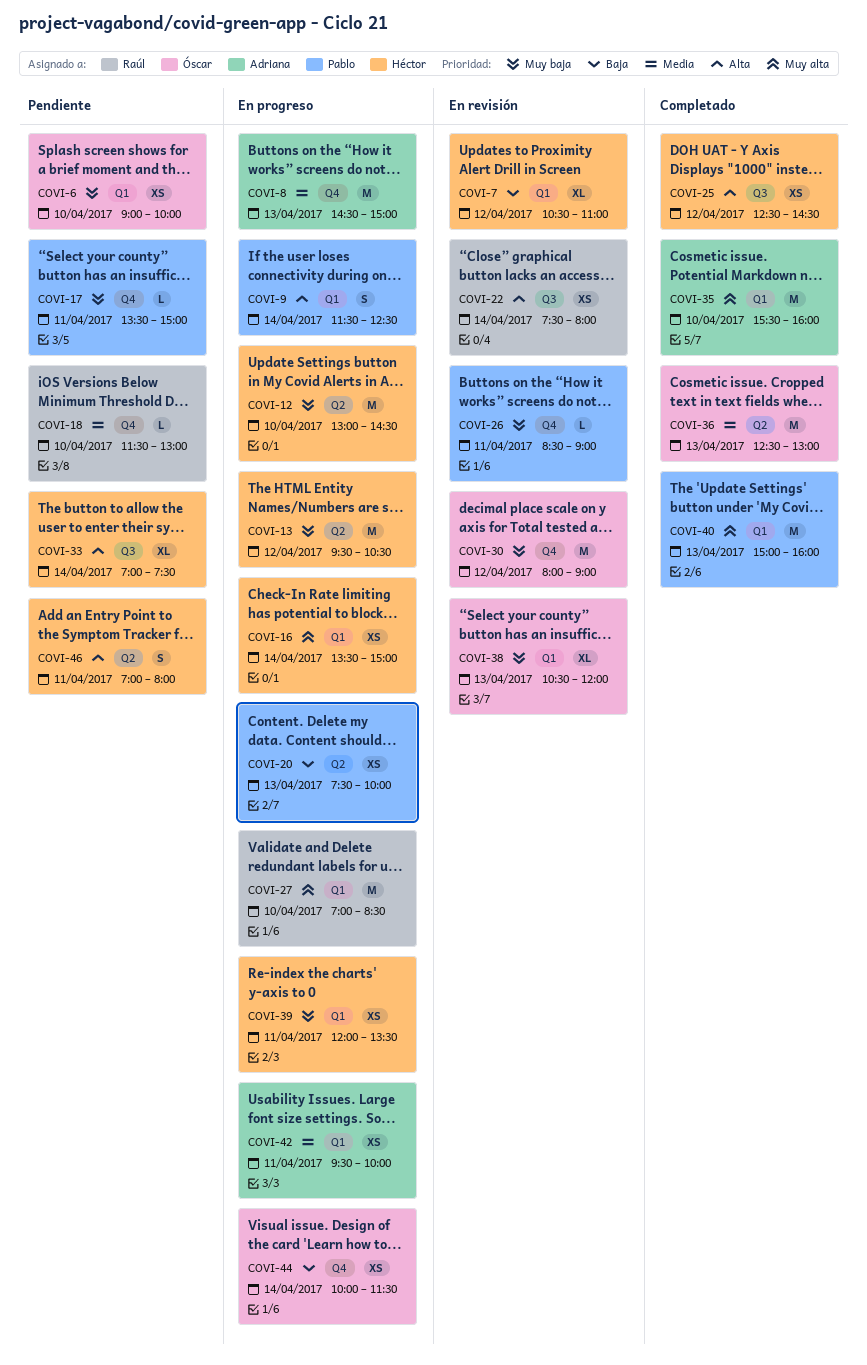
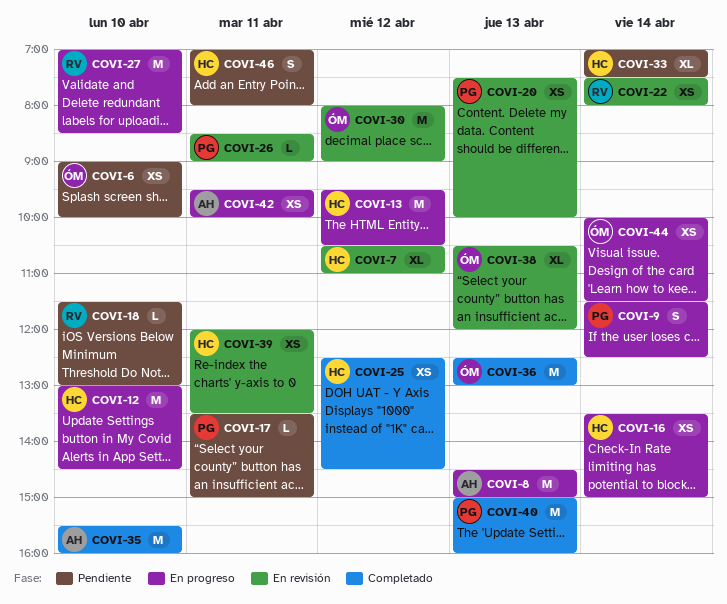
COVI-20, status: En progreso -> En revisión
COVI-39, status: En progreso -> En revisión

